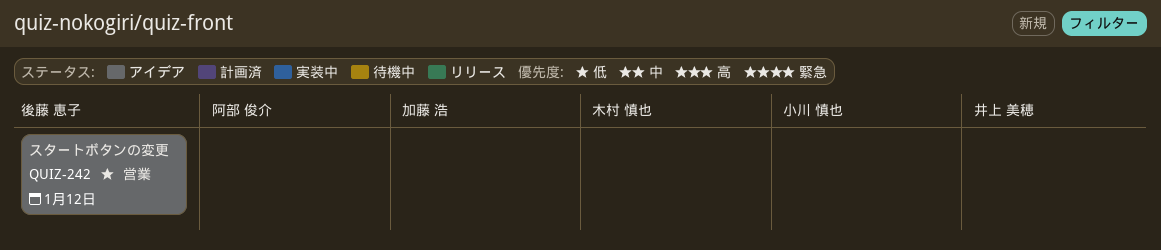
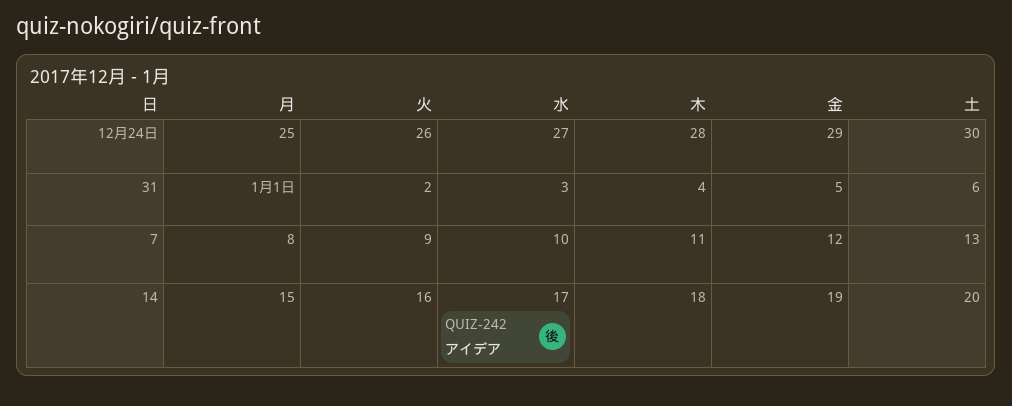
QUIZ-242, due: Jan 12 -> Jan 17

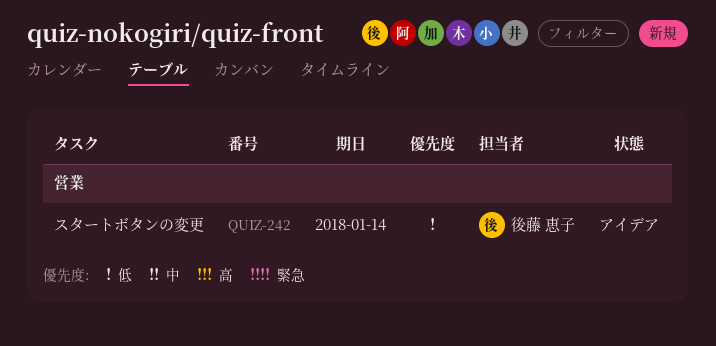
QUIZ-242, due: Jan 17 -> Jan 14

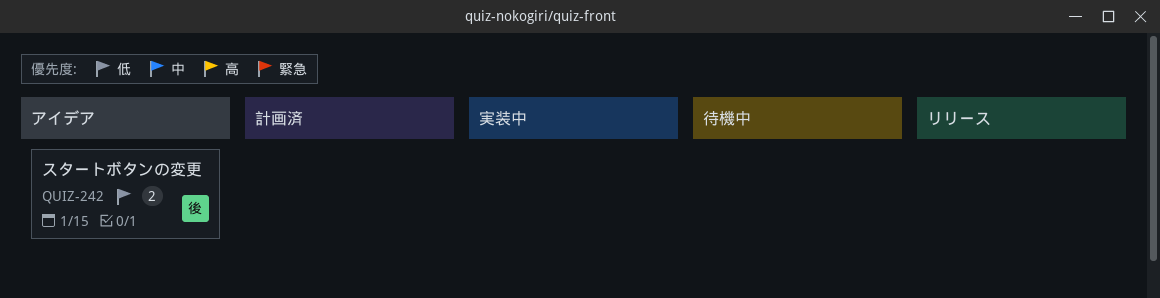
QUIZ-242, due: Jan 14 -> Jan 15

